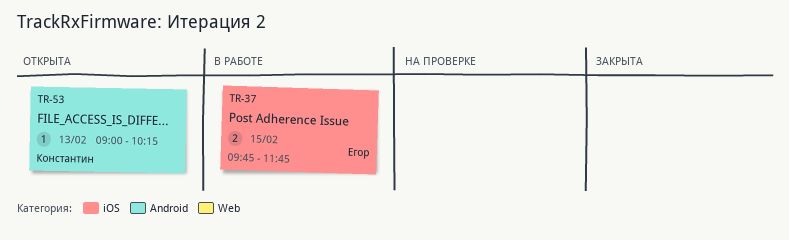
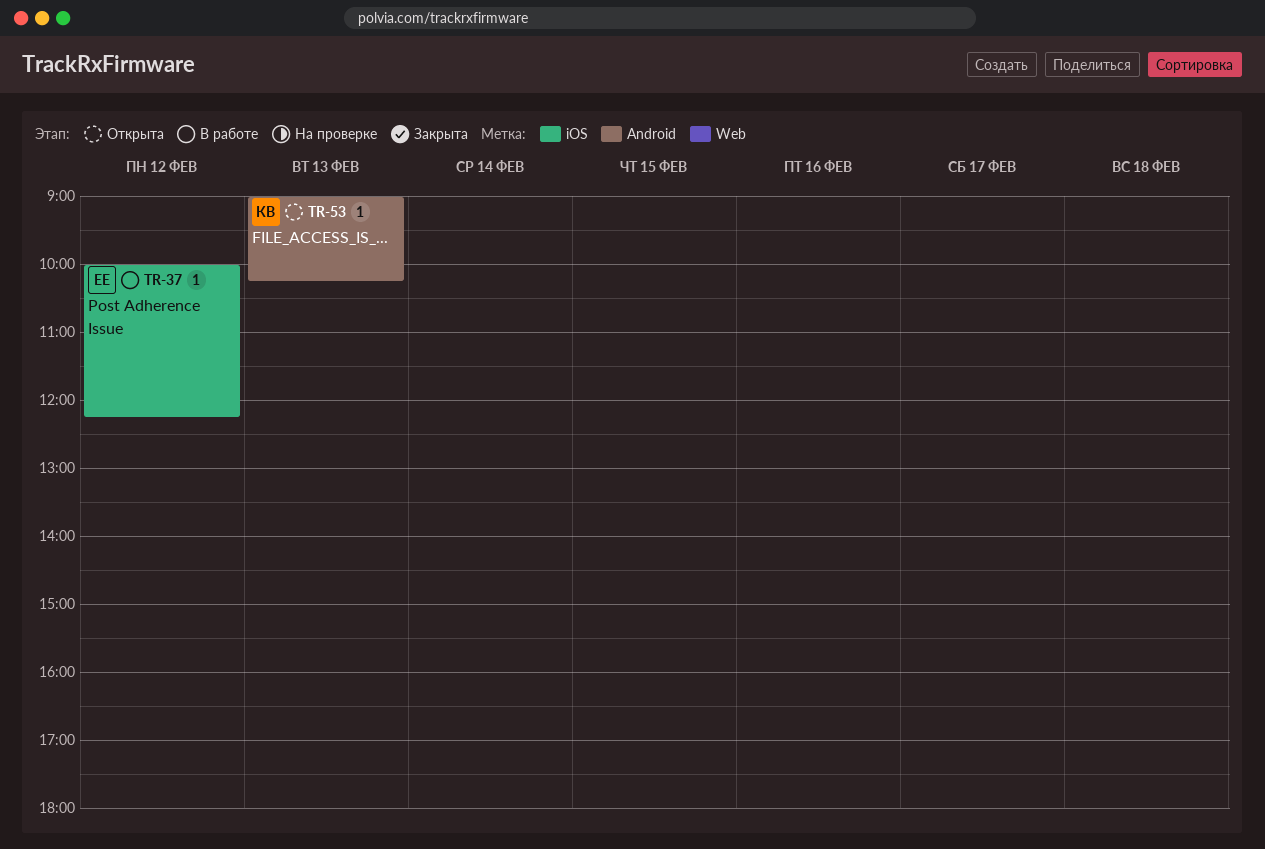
TR-37, estimate: 2 -> 1
TR-37, day: Feb 15 -> Feb 12
TR-37, begins: 09:45 -> 10:00
TR-37, ends: 11:45 -> 12:15

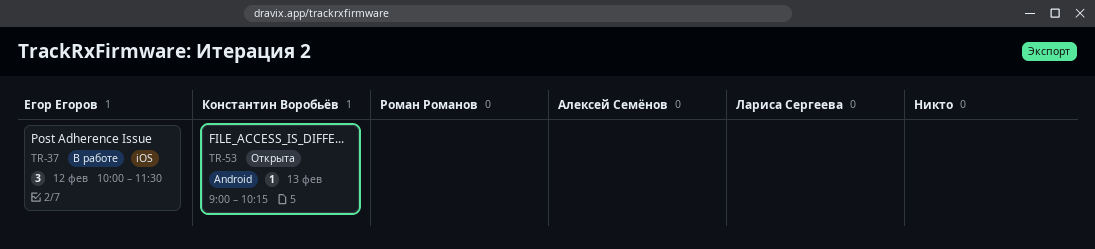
TR-37, estimate: 1 -> 3
TR-37, ends: 12:15 -> 11:30

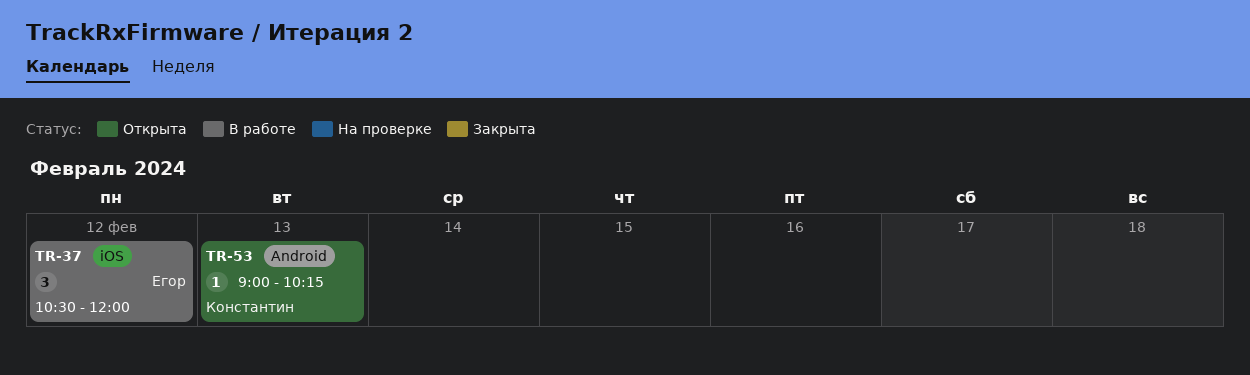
TR-37, begins: 10:00 -> 10:30
TR-37, ends: 11:30 -> 12:00

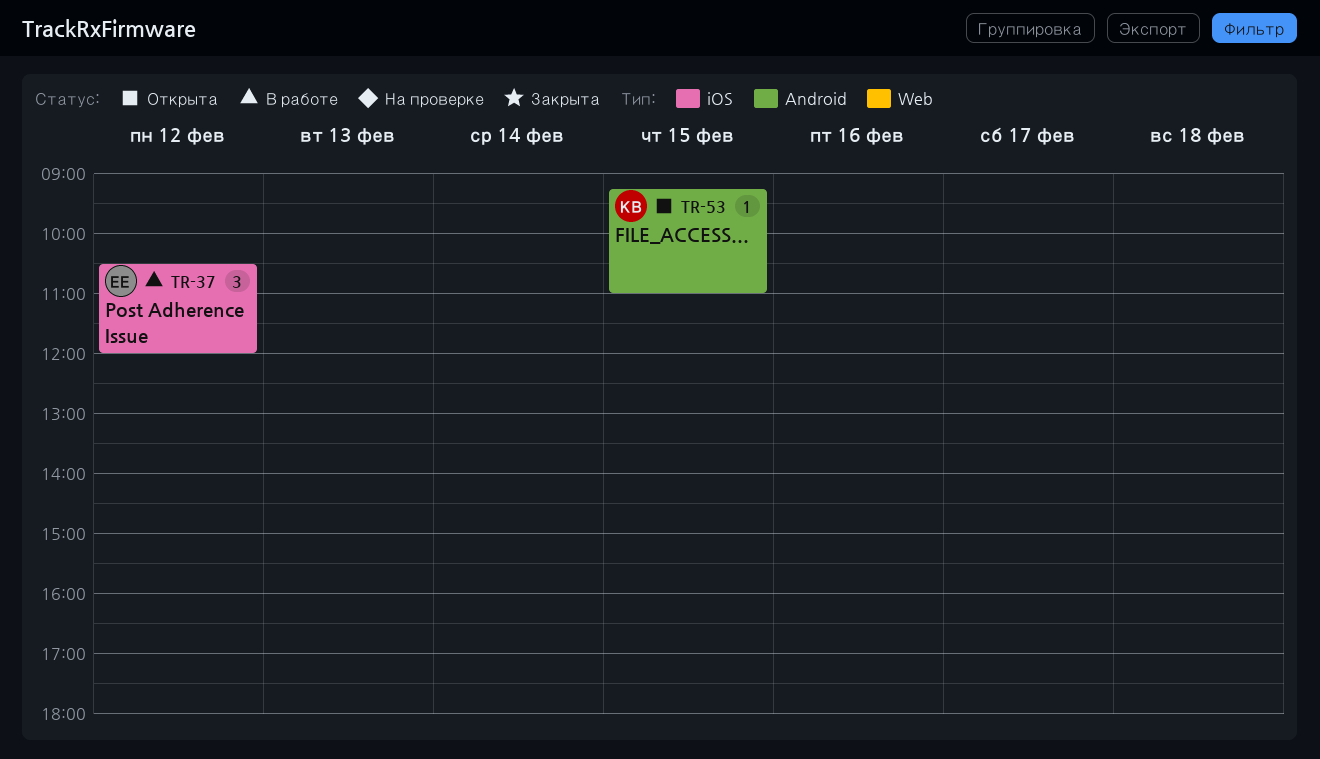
TR-53, day: Feb 13 -> Feb 15
TR-53, begins: 09:00 -> 09:15
TR-53, ends: 10:15 -> 11:00

